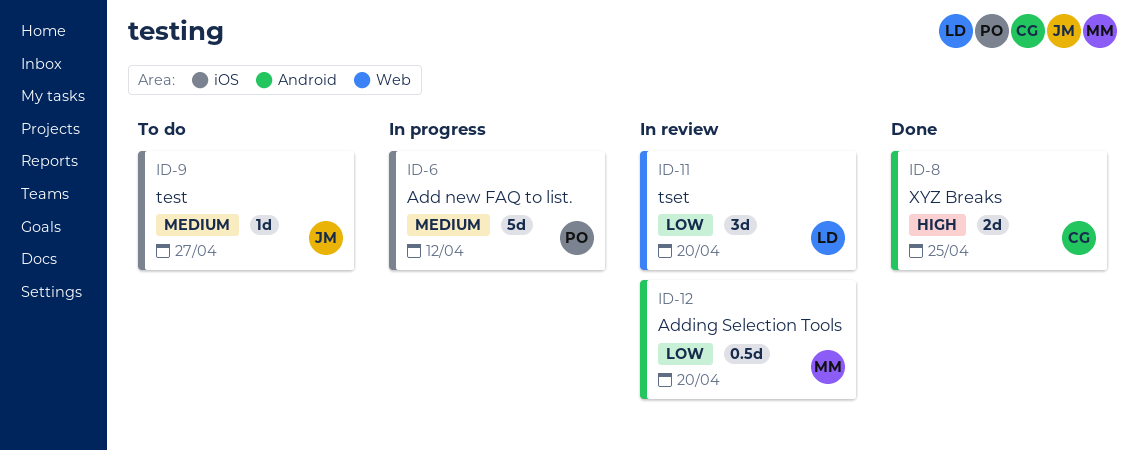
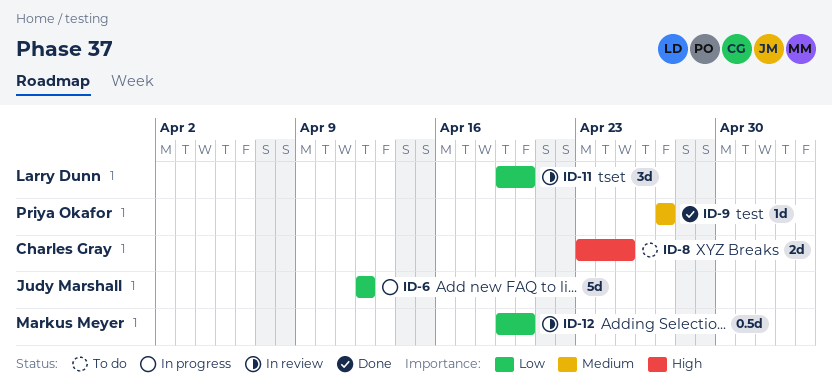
ID-6, owner: Priya Okafor -> Judy Marshall
ID-6, priority: Medium -> Low
ID-8, status: Done -> To do
ID-9, status: To do -> Done
ID-9, owner: Judy Marshall -> Priya Okafor

